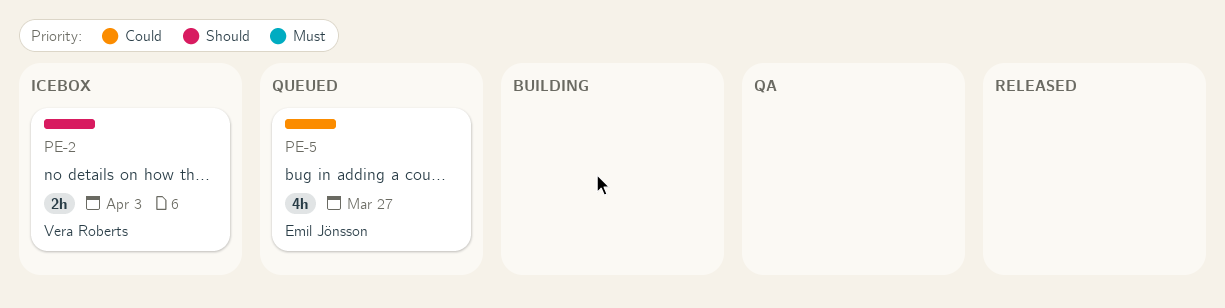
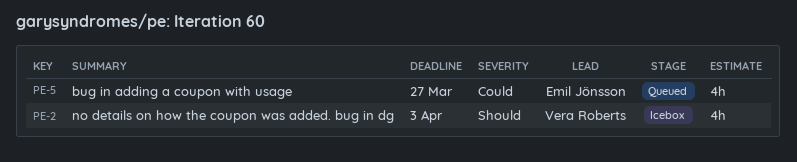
PE-2, estimate: 2h -> 4h

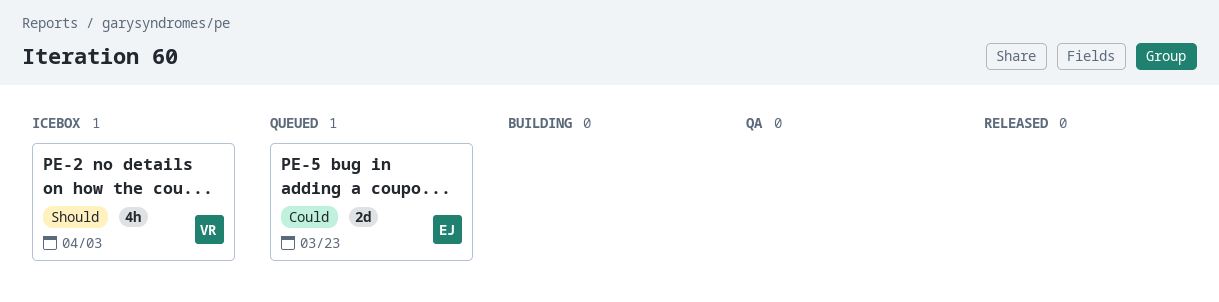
PE-5, estimate: 4h -> 2d
PE-5, due: Mar 27 -> Mar 23

